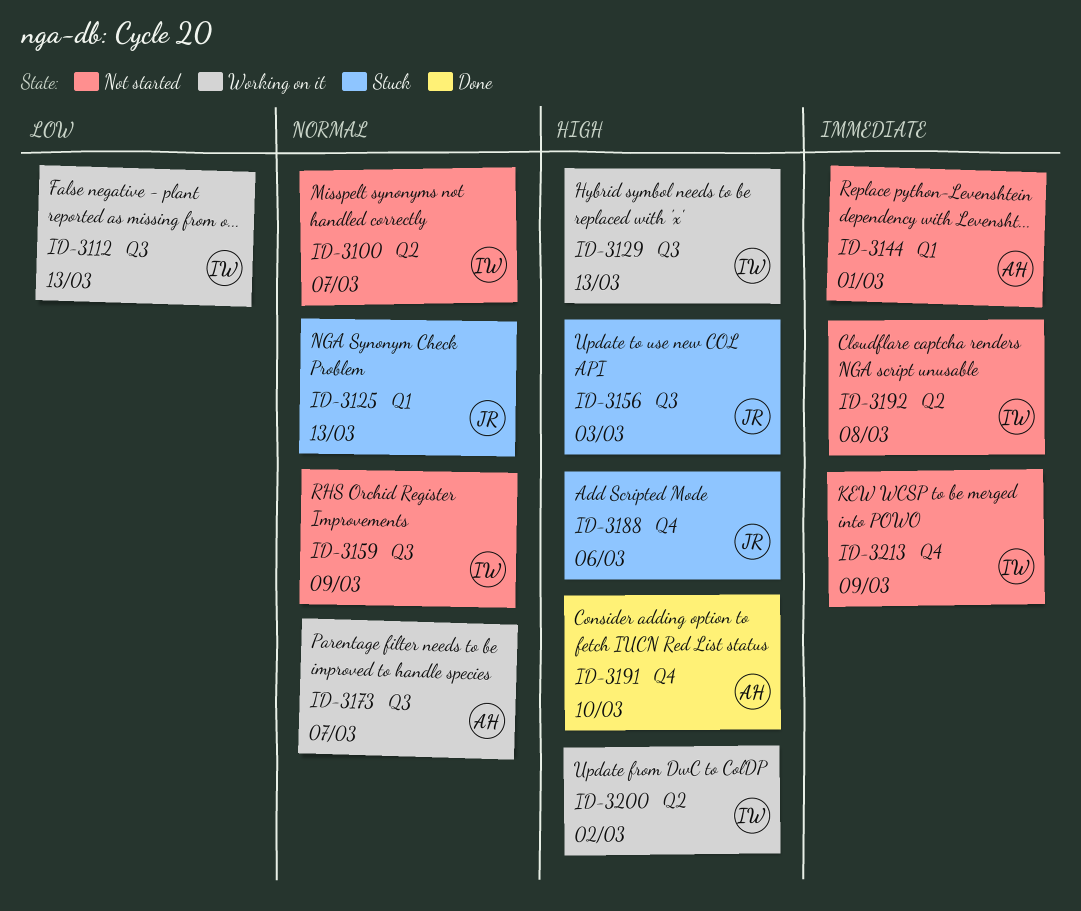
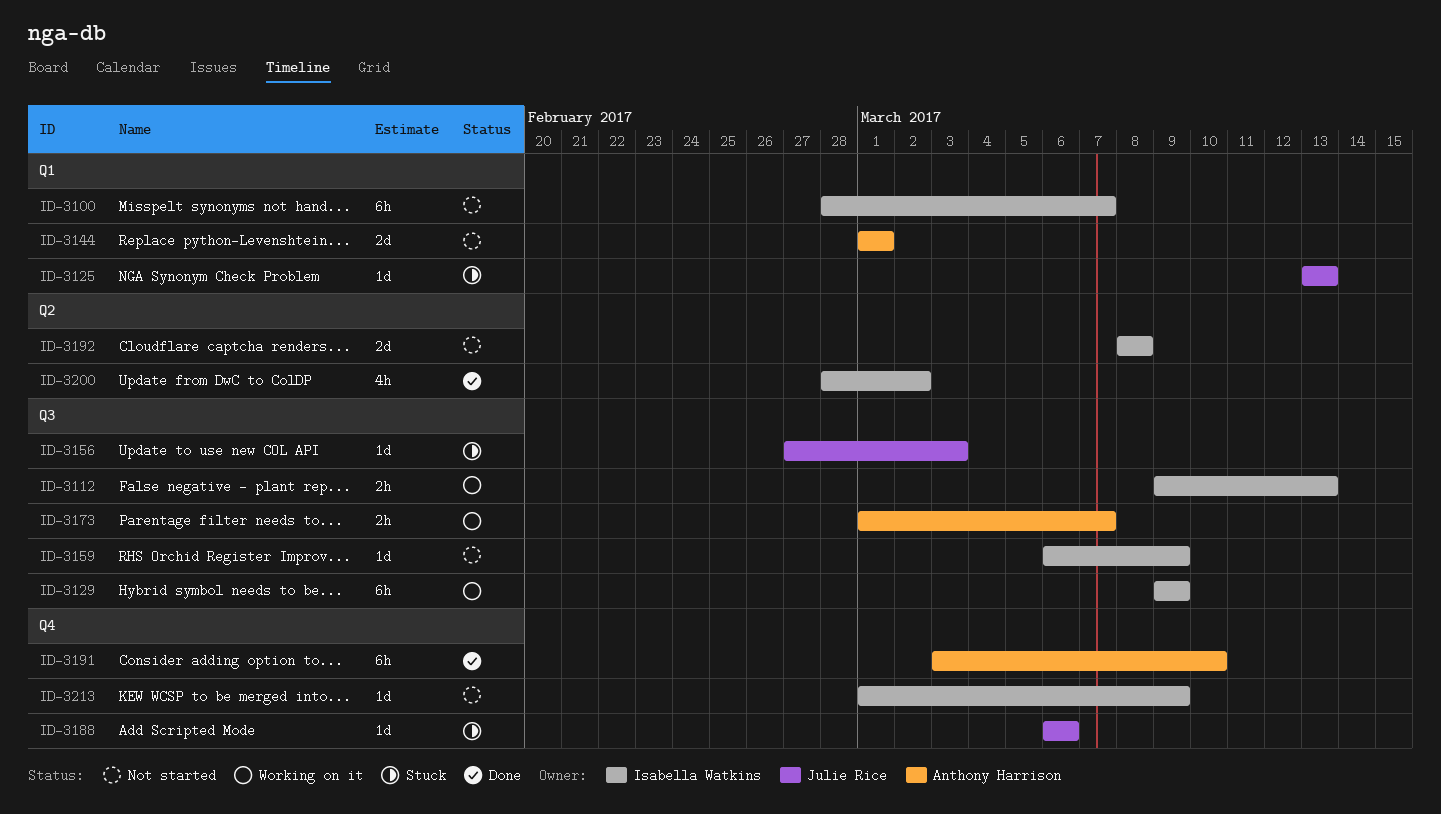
ID-3100, label: Q2 -> Q1
ID-3129, due: Mar 13 -> Mar 9
ID-3200, status: Working on it -> Done

